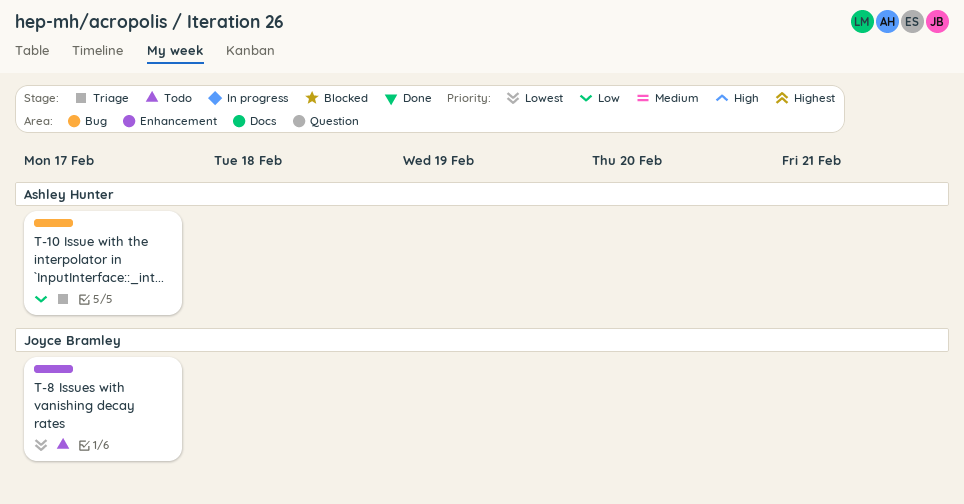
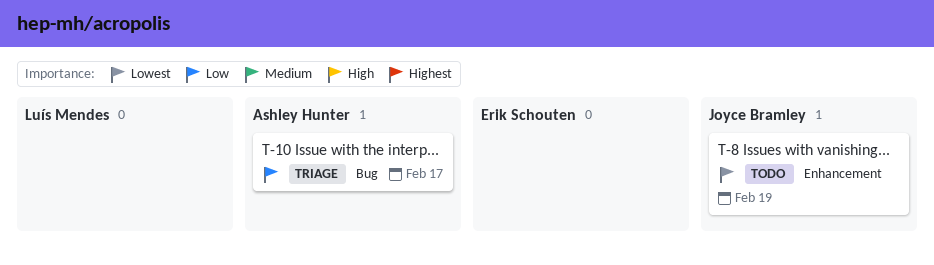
T-8, due: Feb 17 -> Feb 19

